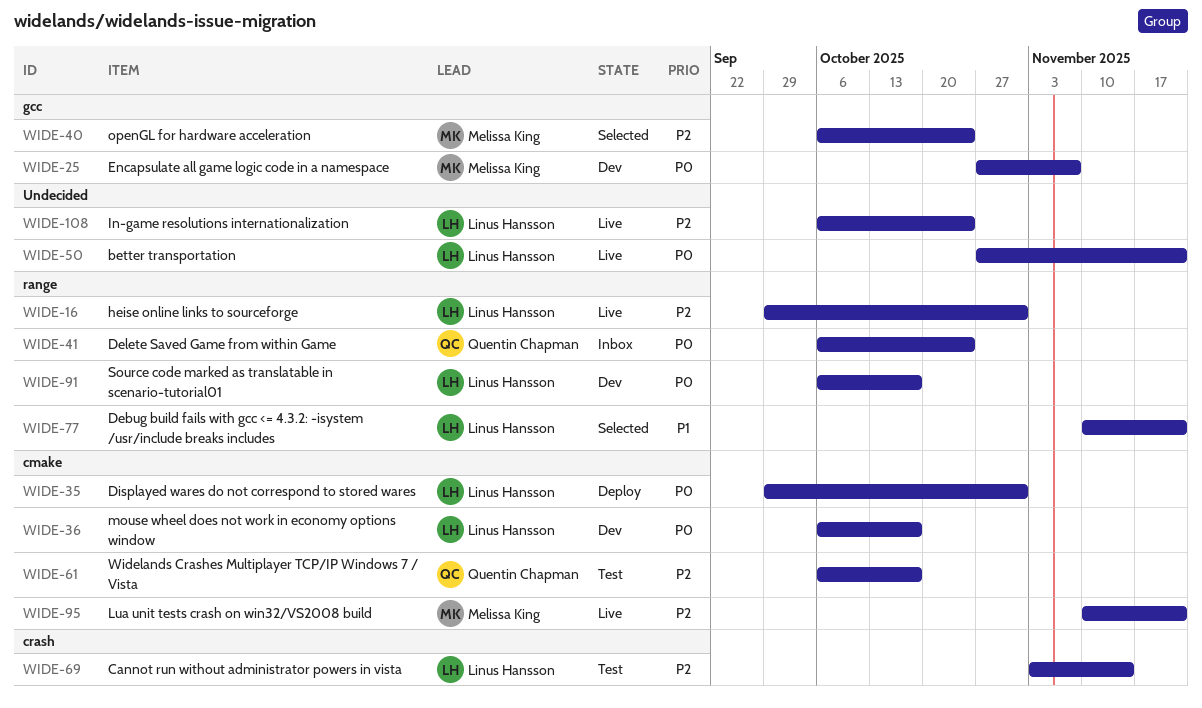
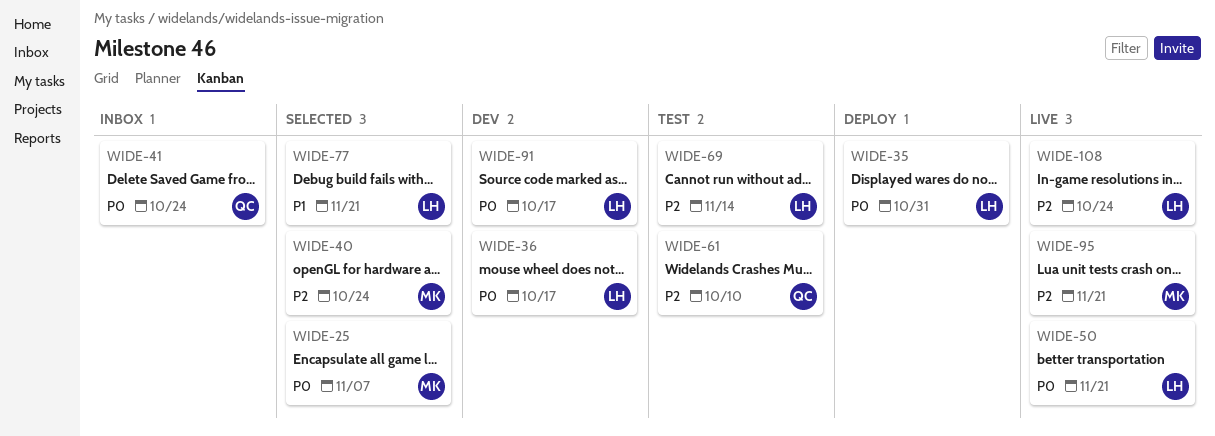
WIDE-16: present -> none
WIDE-25, status: Dev -> Selected
WIDE-61, due: Oct 17 -> Oct 10

